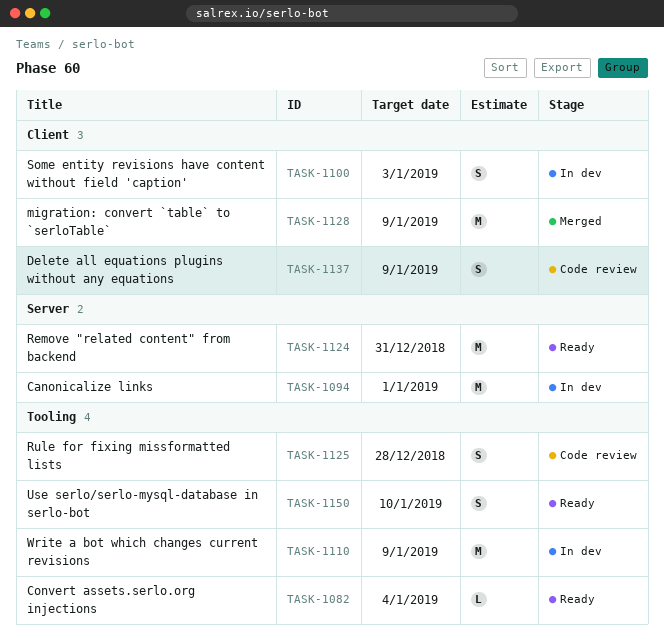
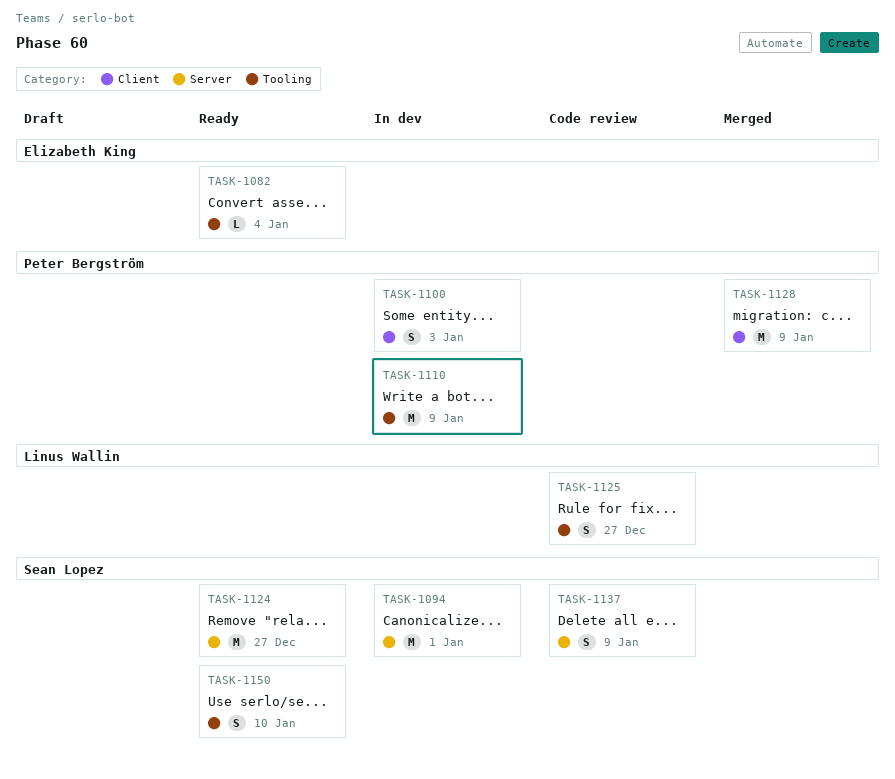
TASK-1124, due: Dec 31 -> Dec 27
TASK-1125, due: Dec 28 -> Dec 27
TASK-1137, label: Client -> Server

